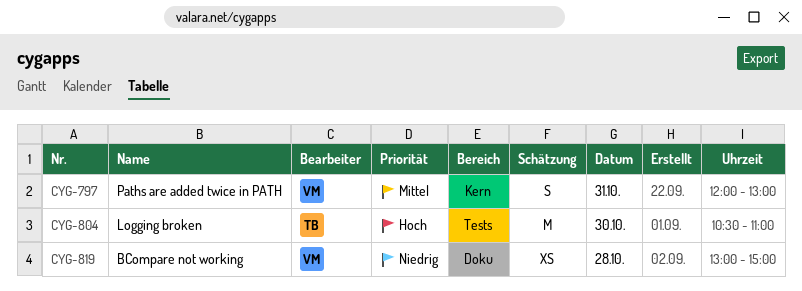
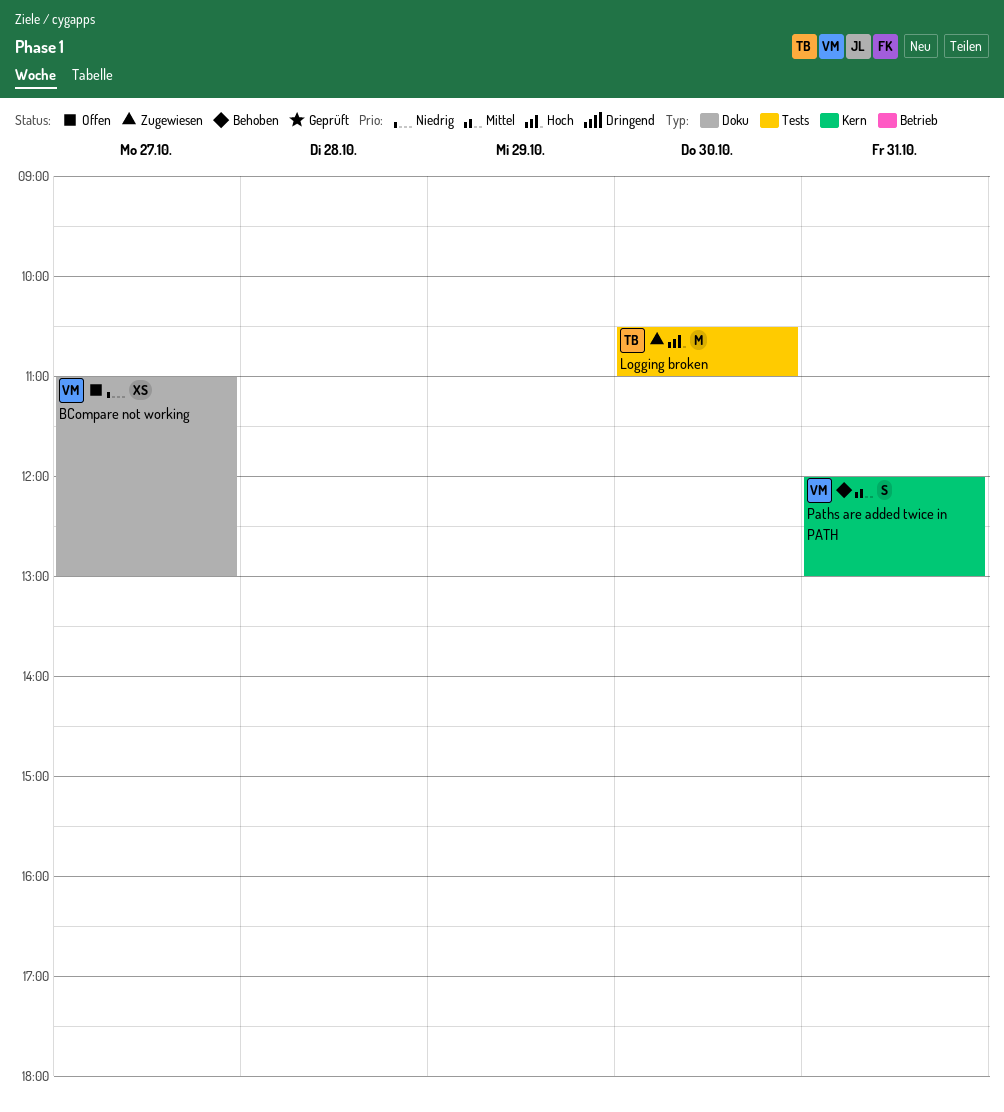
BCompare not working, day: Oct 28 -> Oct 27
BCompare not working, begins: 13:00 -> 11:00
BCompare not working, ends: 15:00 -> 13:00

